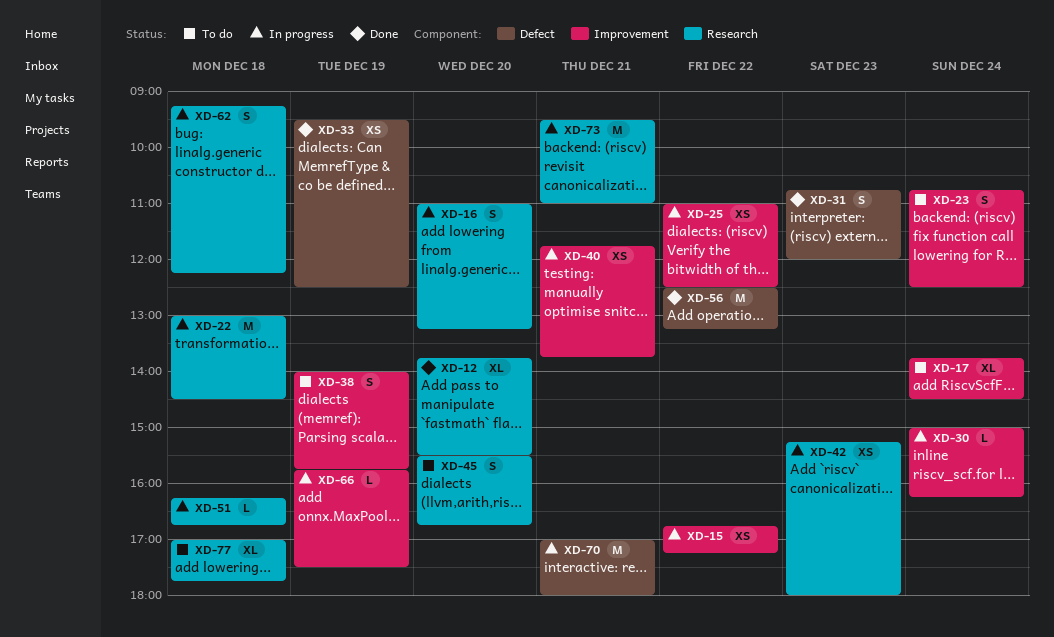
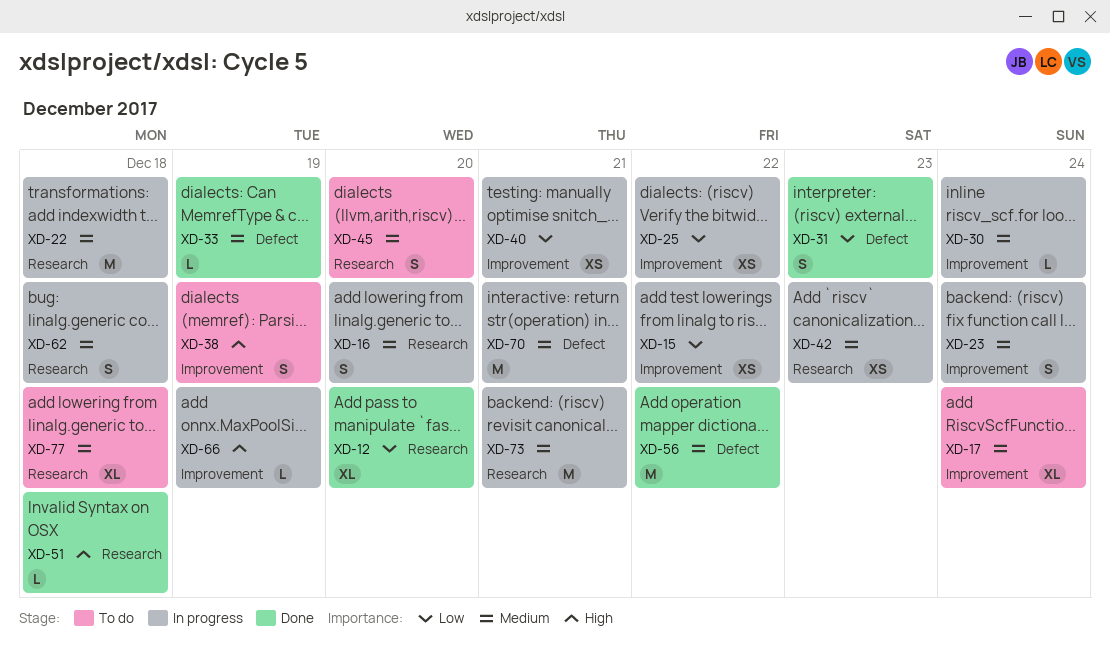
XD-23, status: To do -> In progress
XD-33, estimate: XS -> L
XD-51, status: In progress -> Done

